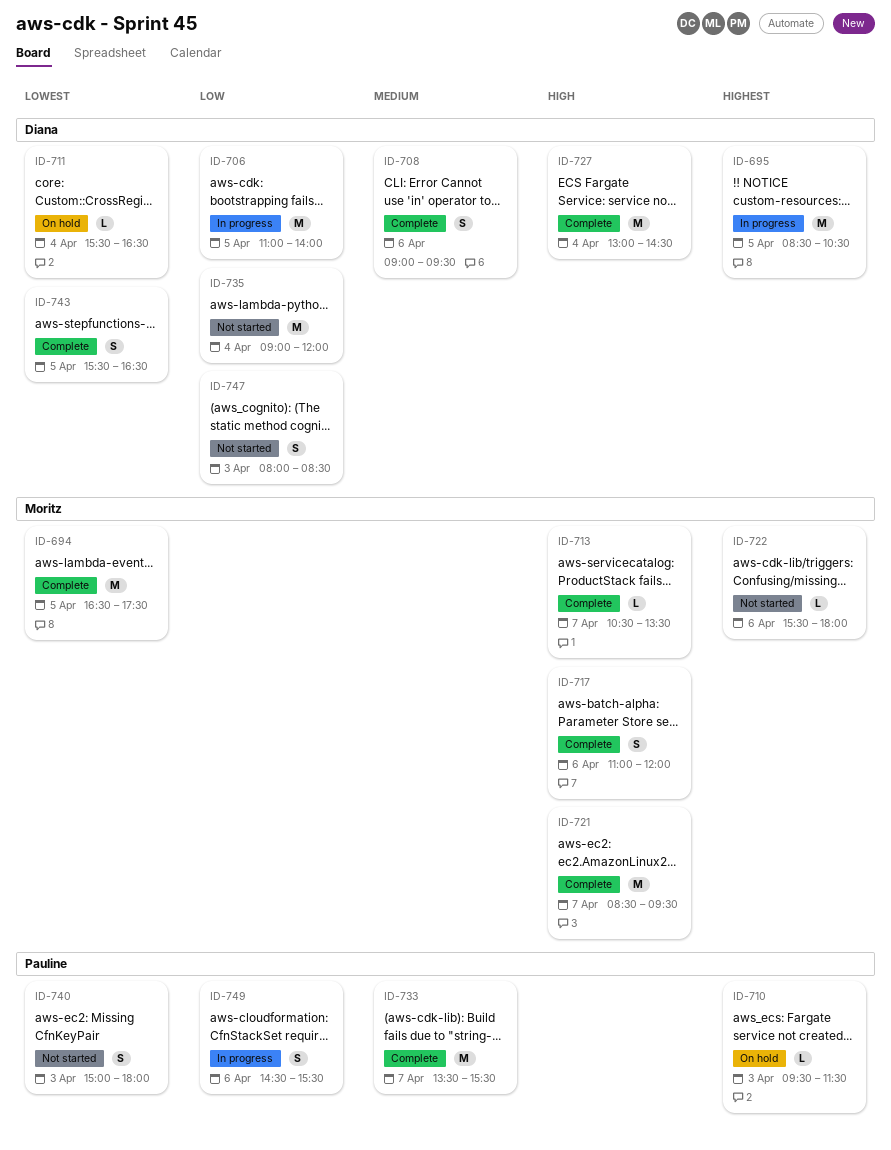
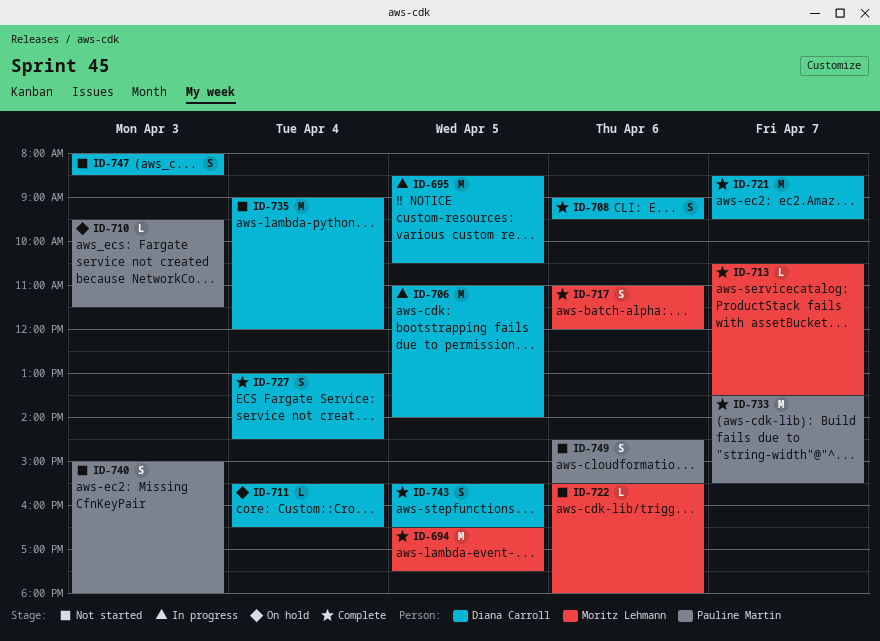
ID-721, owner: Moritz Lehmann -> Diana Carroll
ID-727, estimate: M -> S
ID-749, status: In progress -> Not started

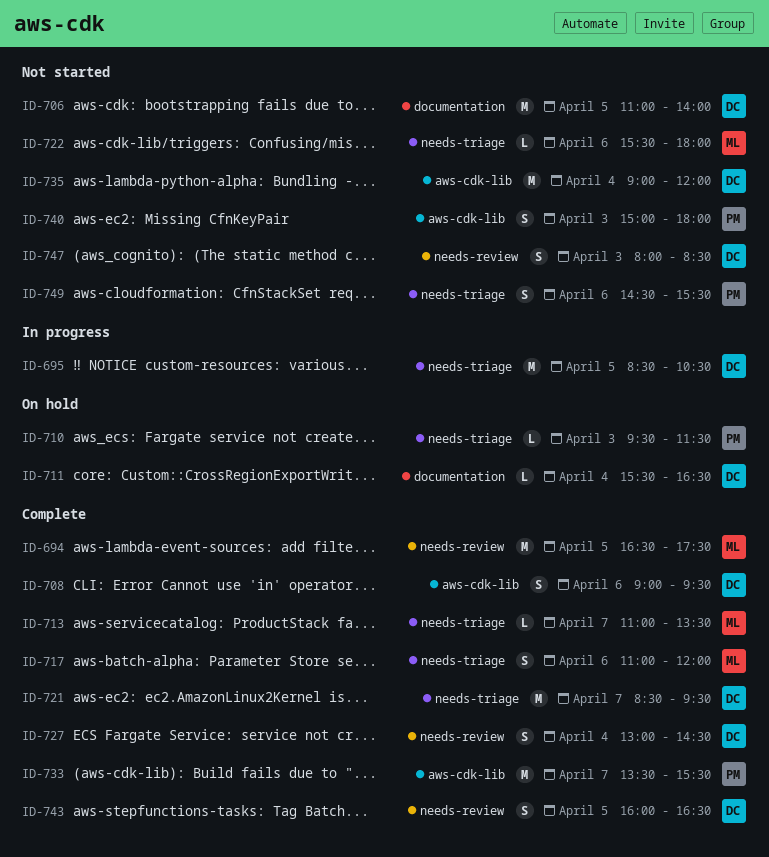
ID-706, status: In progress -> Not started
ID-713, begins: 10:30 -> 11:00
ID-743, begins: 15:30 -> 16:00

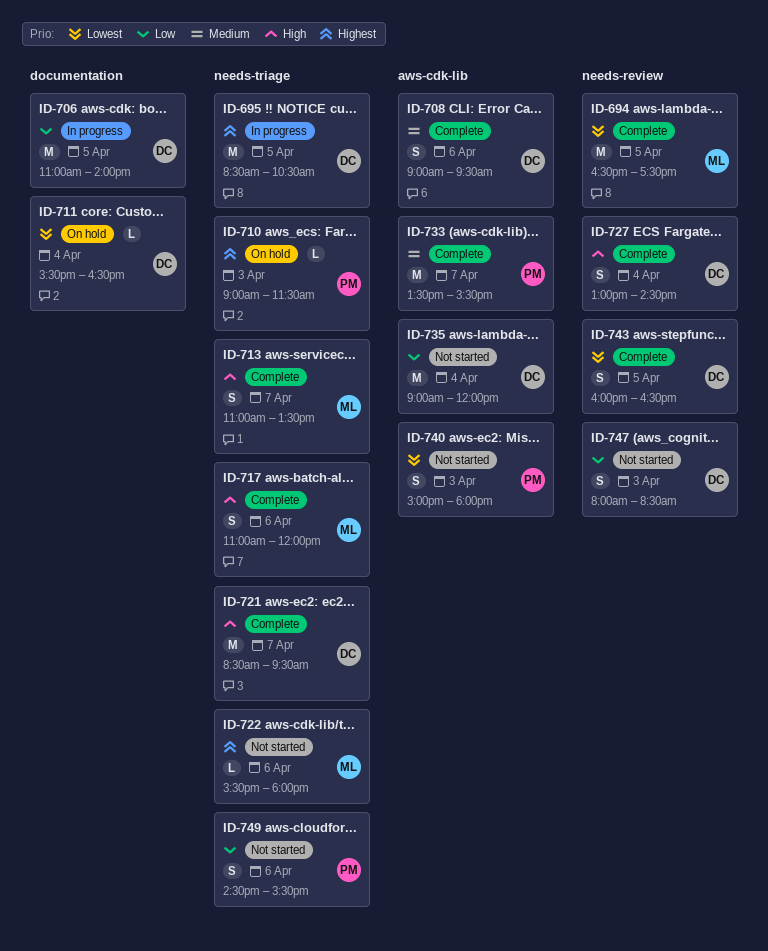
ID-706, status: Not started -> In progress
ID-710, begins: 09:30 -> 09:00
ID-713, estimate: L -> S

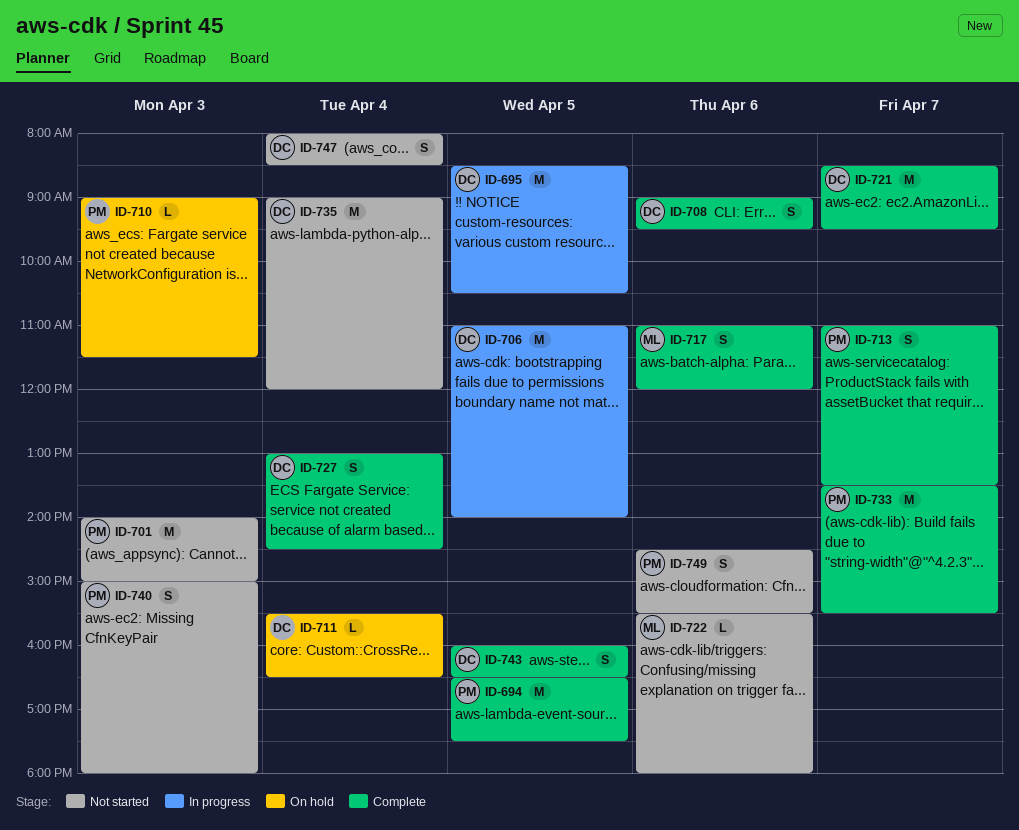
ID-694, owner: ML -> PM
ID-701: none -> present
ID-713, owner: ML -> PM
ID-747, day: Apr 3 -> Apr 4

